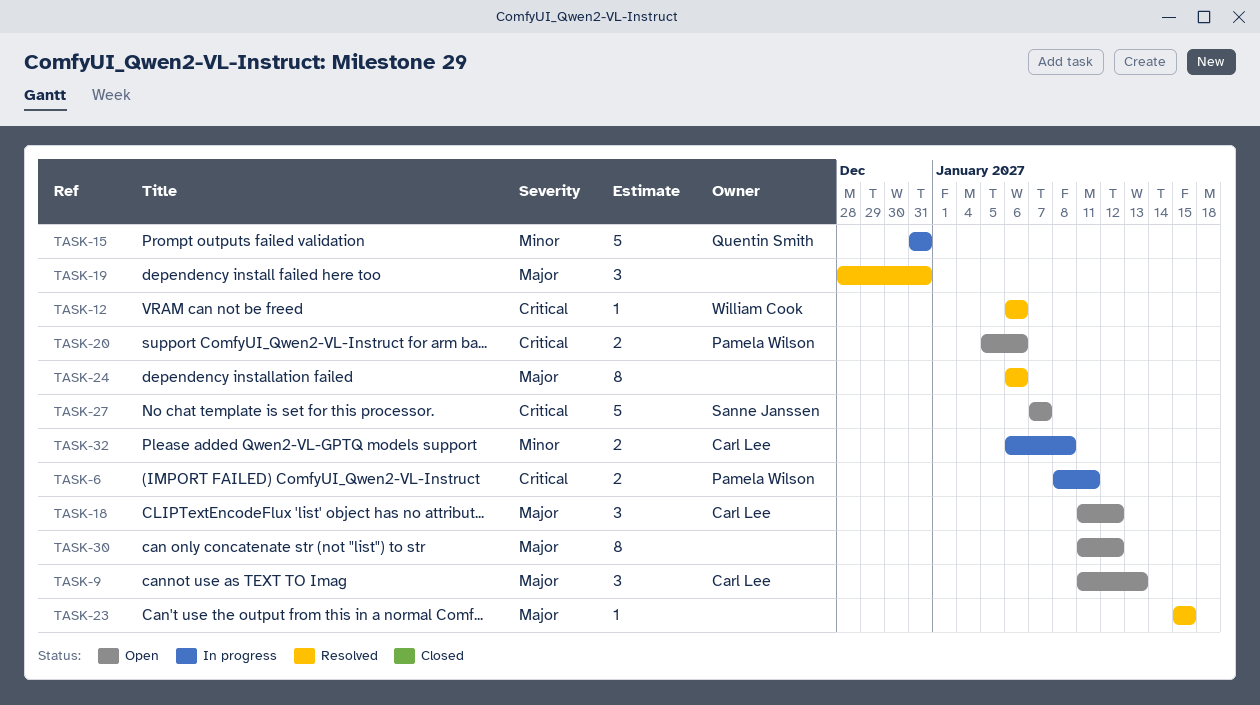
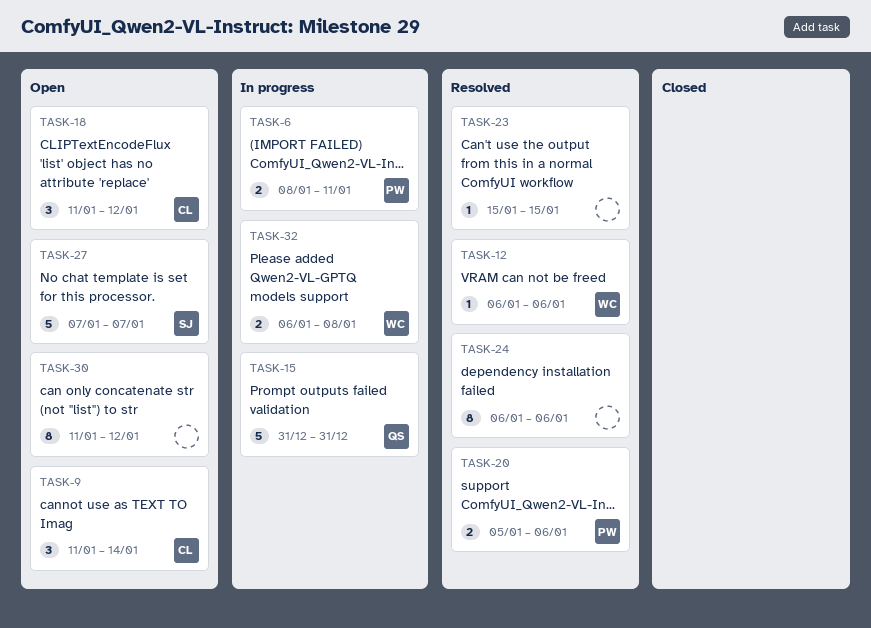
TASK-9, due: Jan 13 -> Jan 14
TASK-19: present -> none
TASK-20, status: Open -> Resolved
TASK-32, owner: Carl Lee -> William Cook

